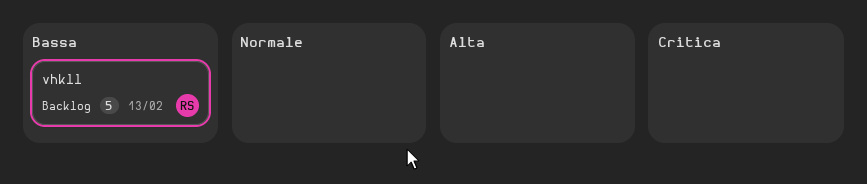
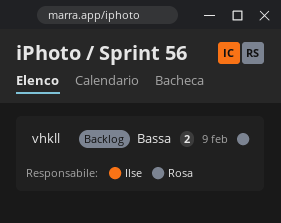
vhkll, estimate: 5 -> 2
vhkll, due: Feb 13 -> Feb 9

